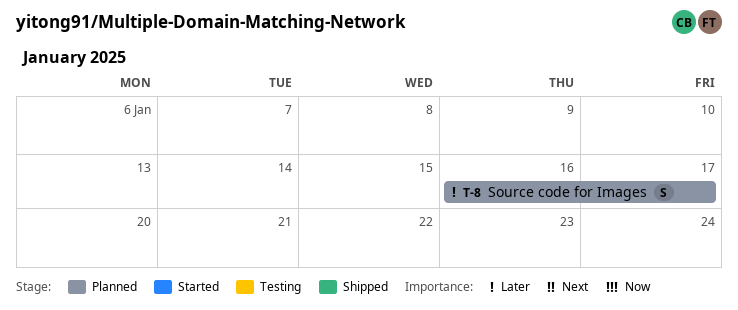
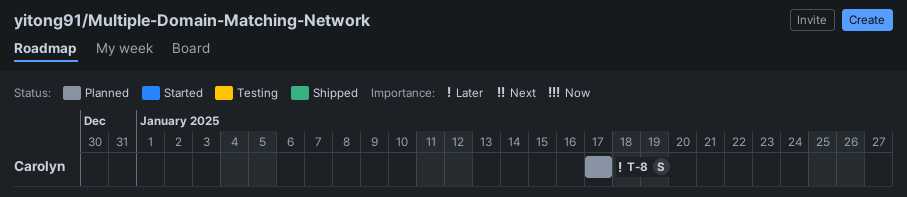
T-8, start: Jan 16 -> Jan 17

